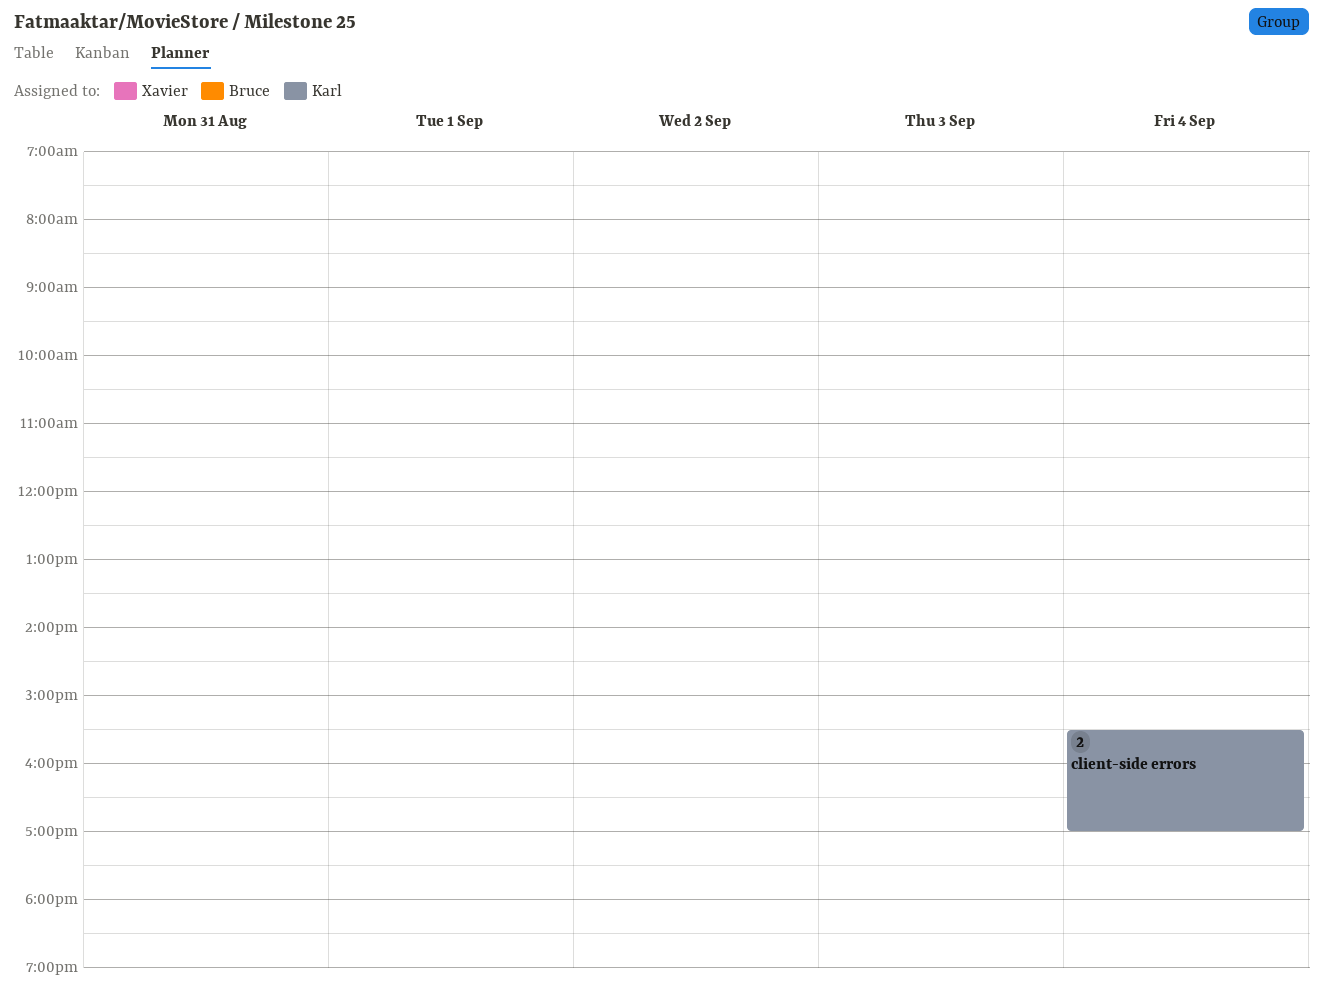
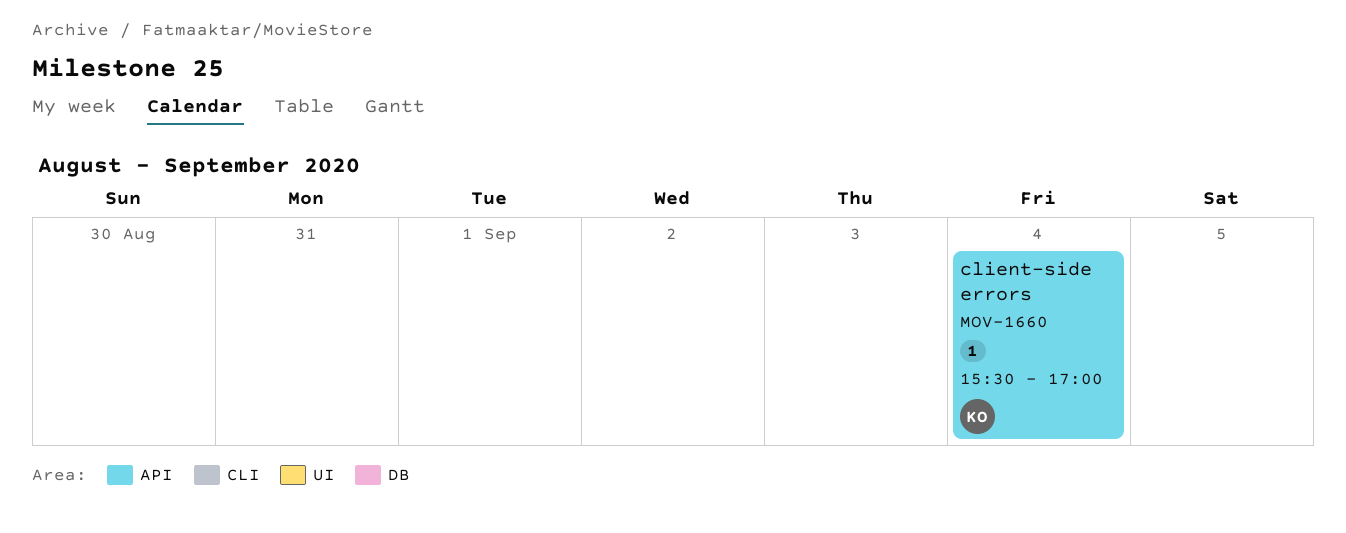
client-side errors, estimate: 2 -> 1

